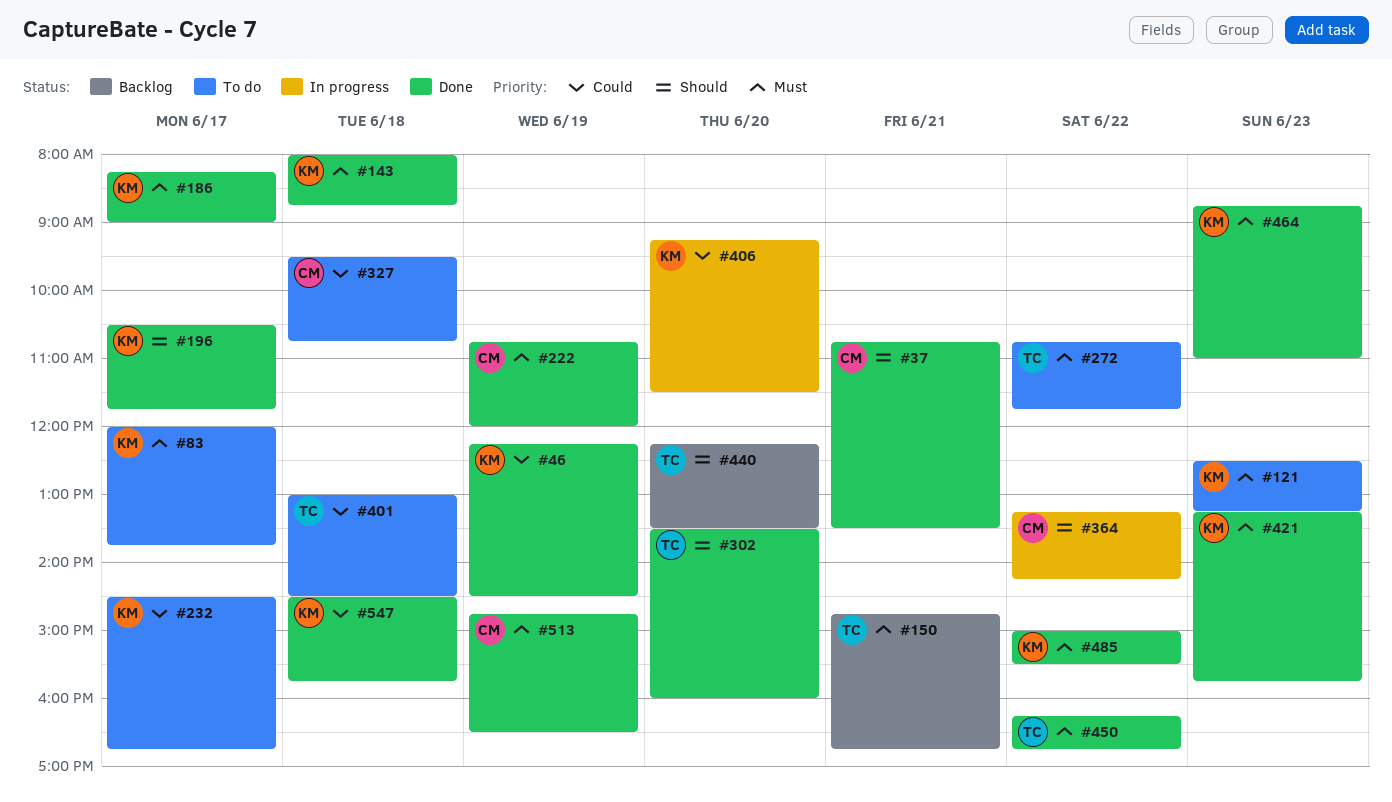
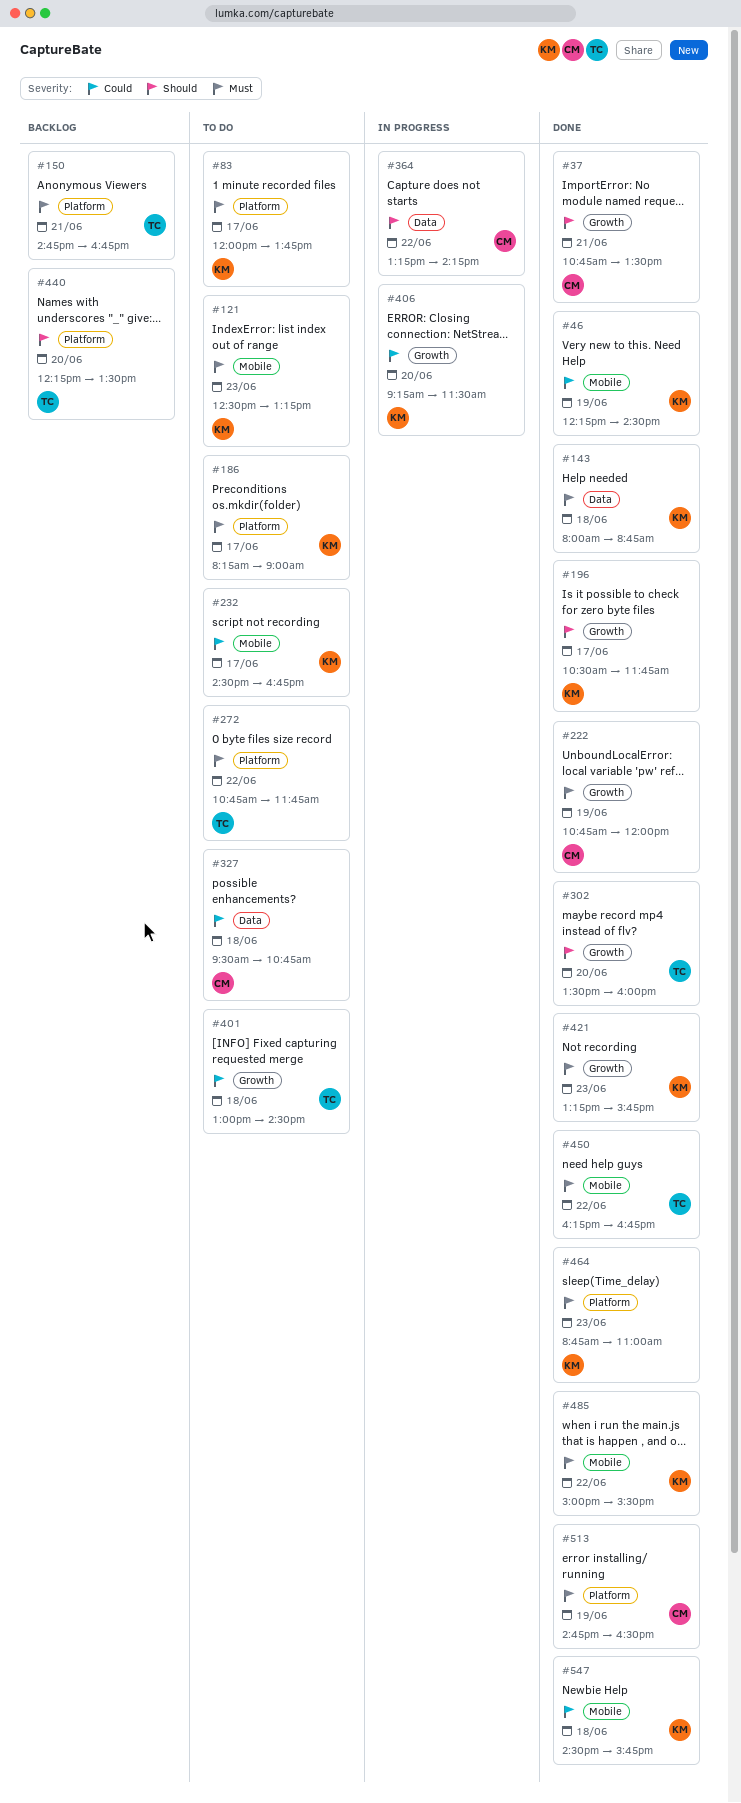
#186, status: Done -> To do

